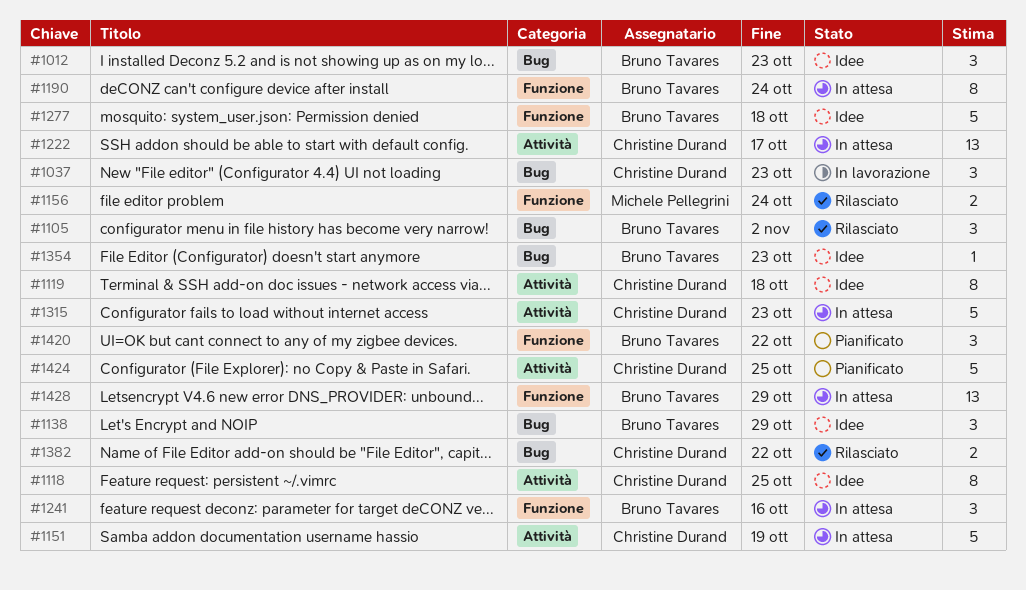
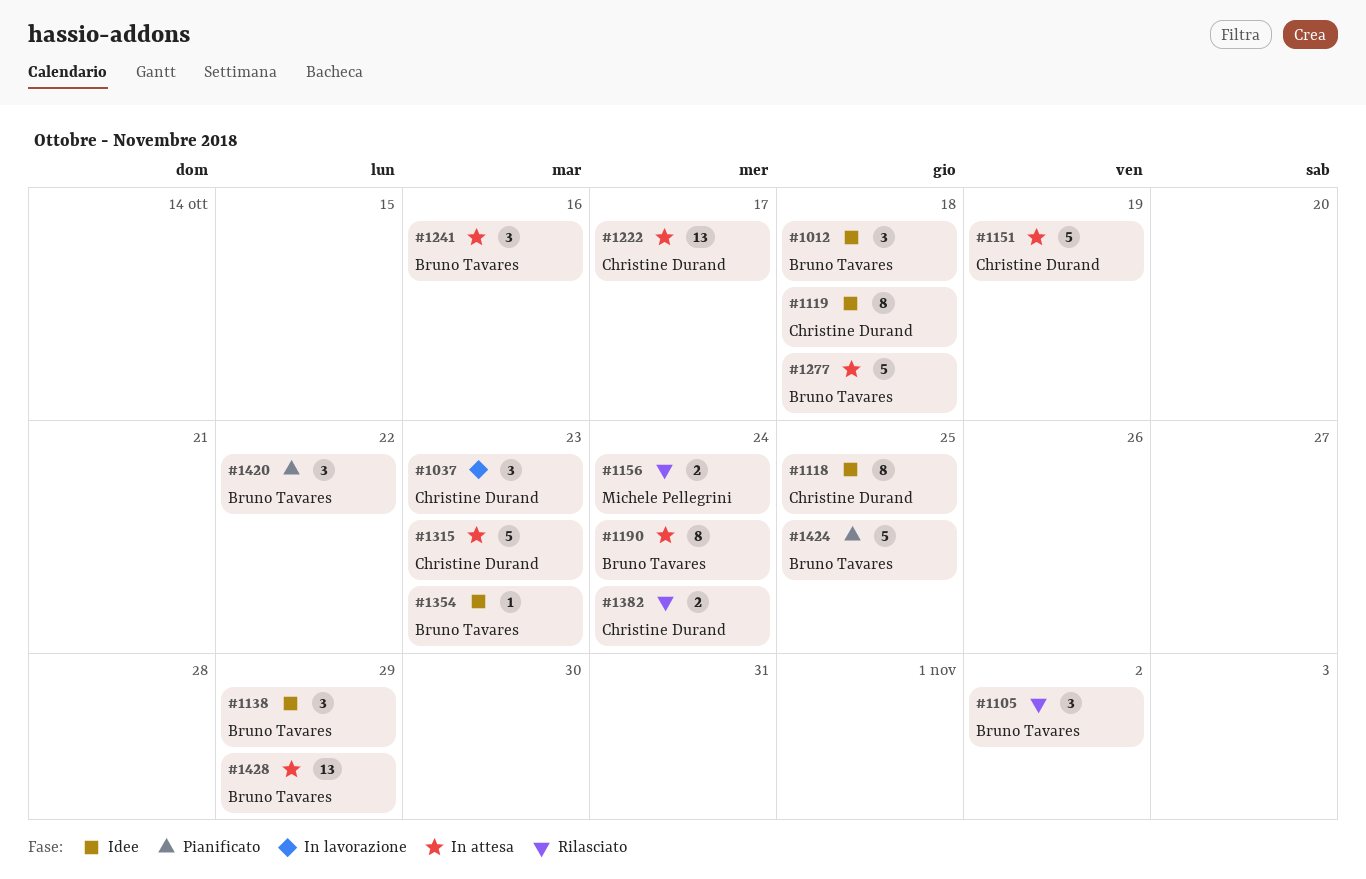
#1012, due: Oct 23 -> Oct 18
#1277, status: Idee -> In attesa
#1382, due: Oct 22 -> Oct 24
#1424, owner: Christine Durand -> Bruno Tavares

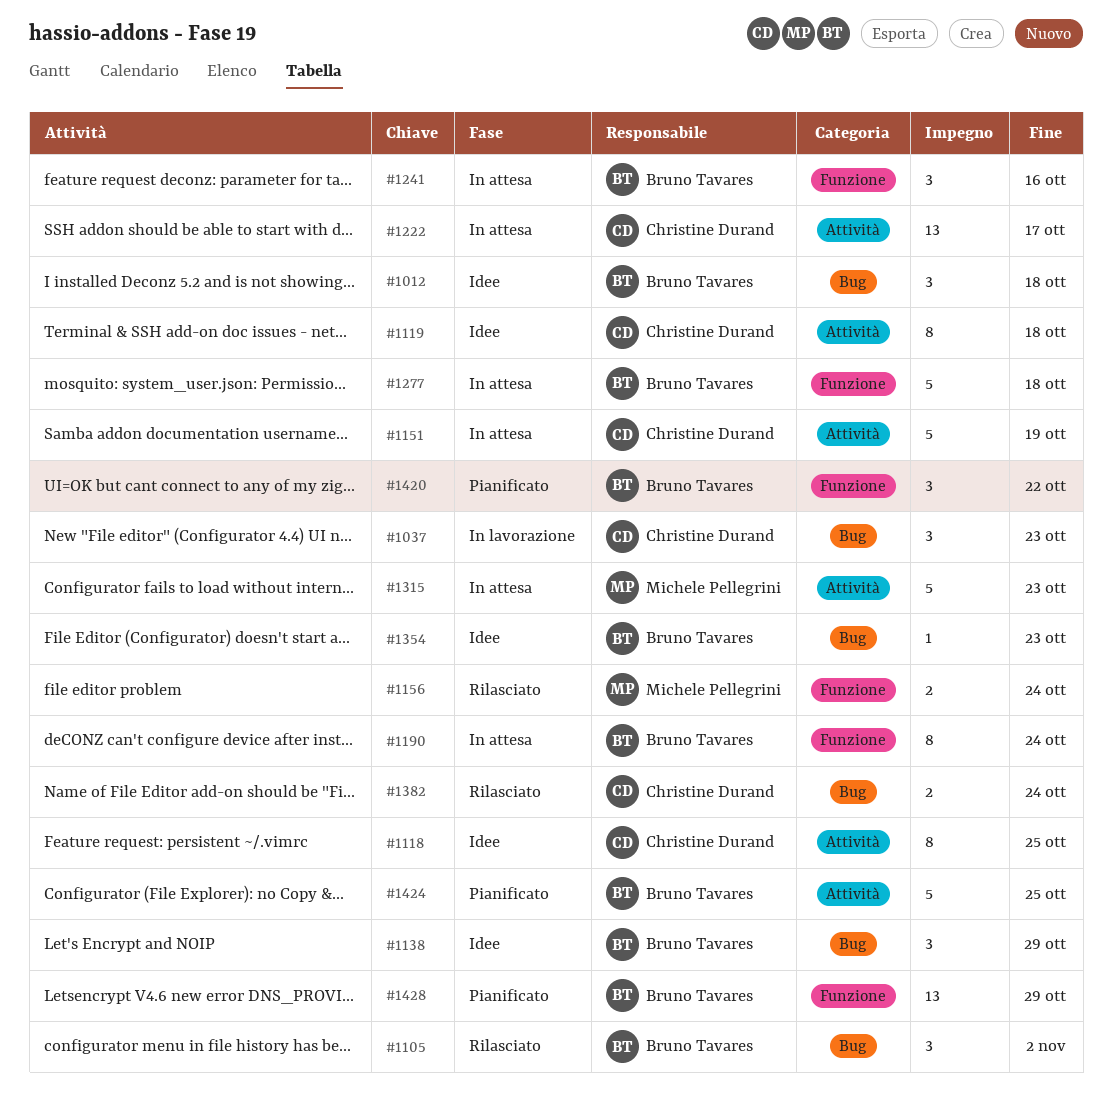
#1315, owner: Christine Durand -> Michele Pellegrini
#1428, status: In attesa -> Pianificato

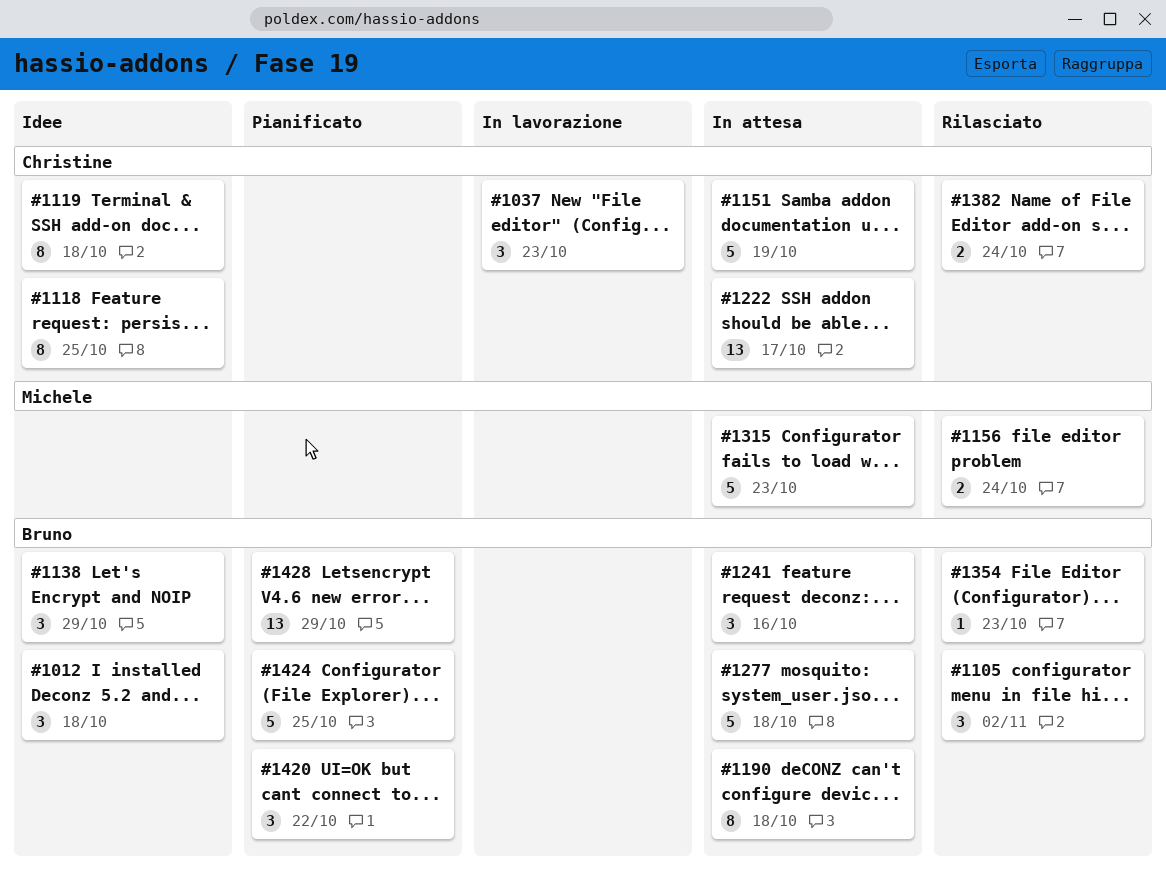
#1190, due: Oct 24 -> Oct 18
#1354, status: Idee -> Rilasciato

